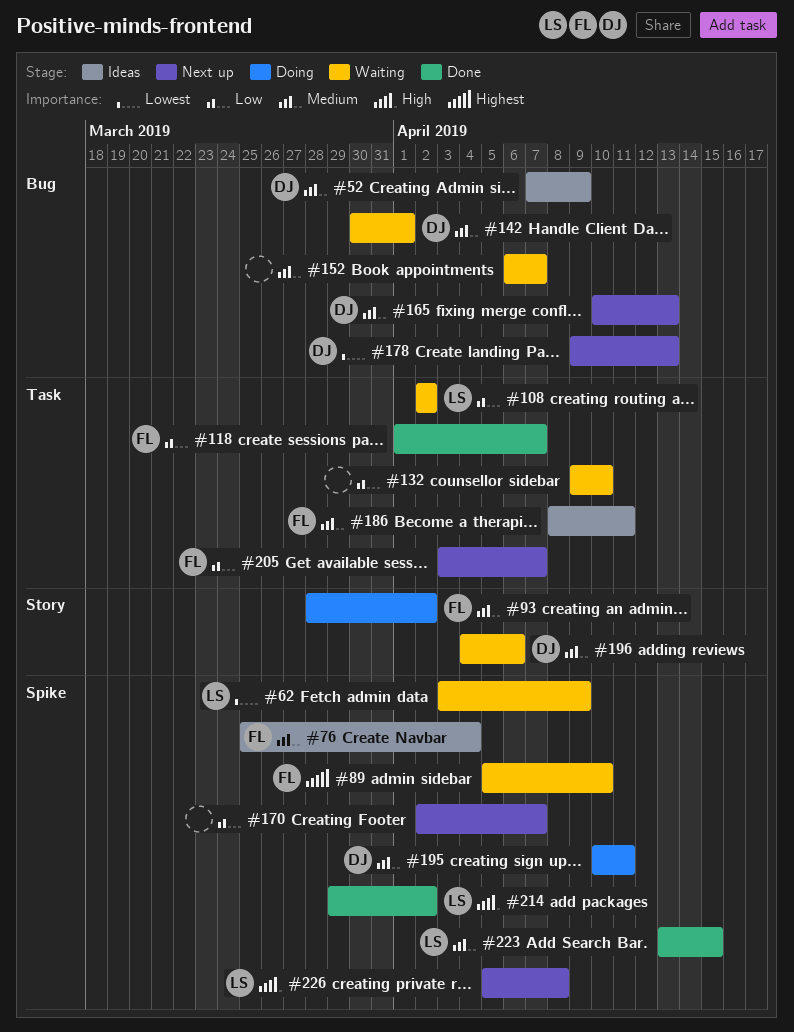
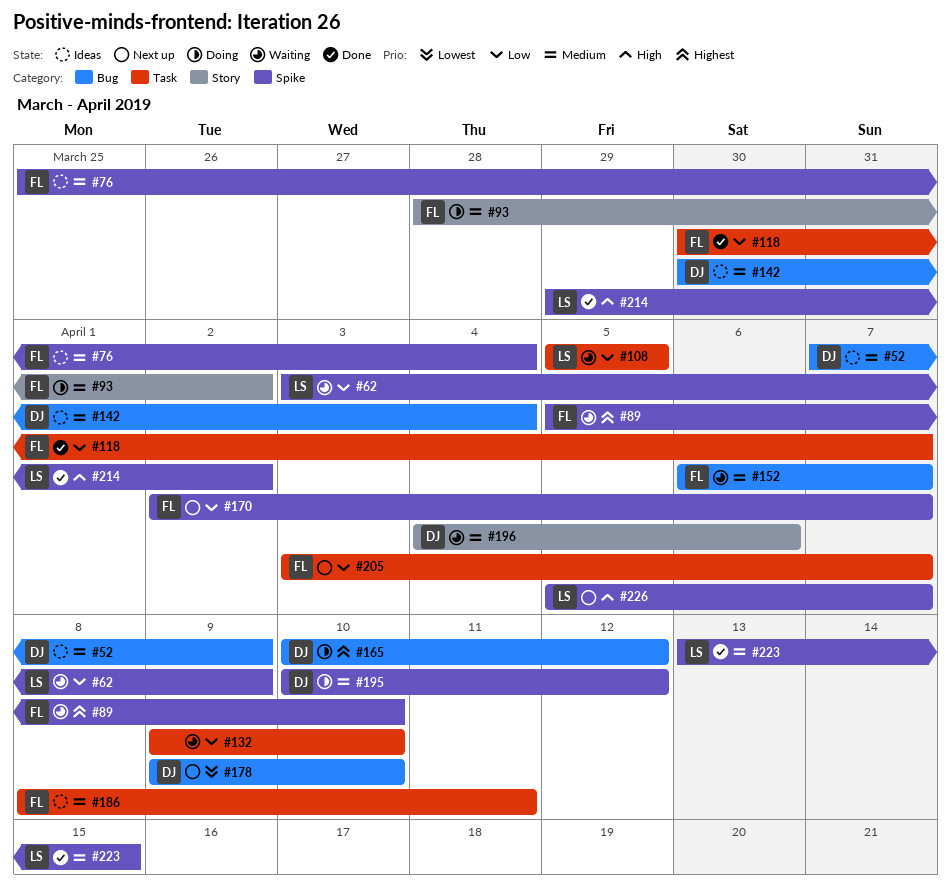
#62, priority: Lowest -> Low
#108, start: Apr 2 -> Apr 5
#108, due: Apr 2 -> Apr 5
#118, start: Apr 1 -> Mar 30
#142, status: Waiting -> Ideas
#142, due: Apr 1 -> Apr 4
#152, owner: none -> FL
#165, status: Next up -> Doing
#165, priority: Medium -> Highest
#165, due: Apr 13 -> Apr 12
#170, owner: none -> FL
#178, due: Apr 13 -> Apr 10
#195, due: Apr 11 -> Apr 12
#226, due: Apr 8 -> Apr 7

